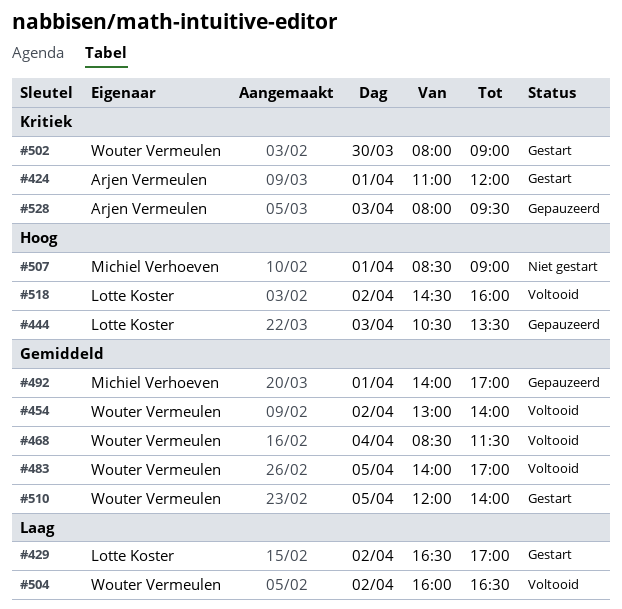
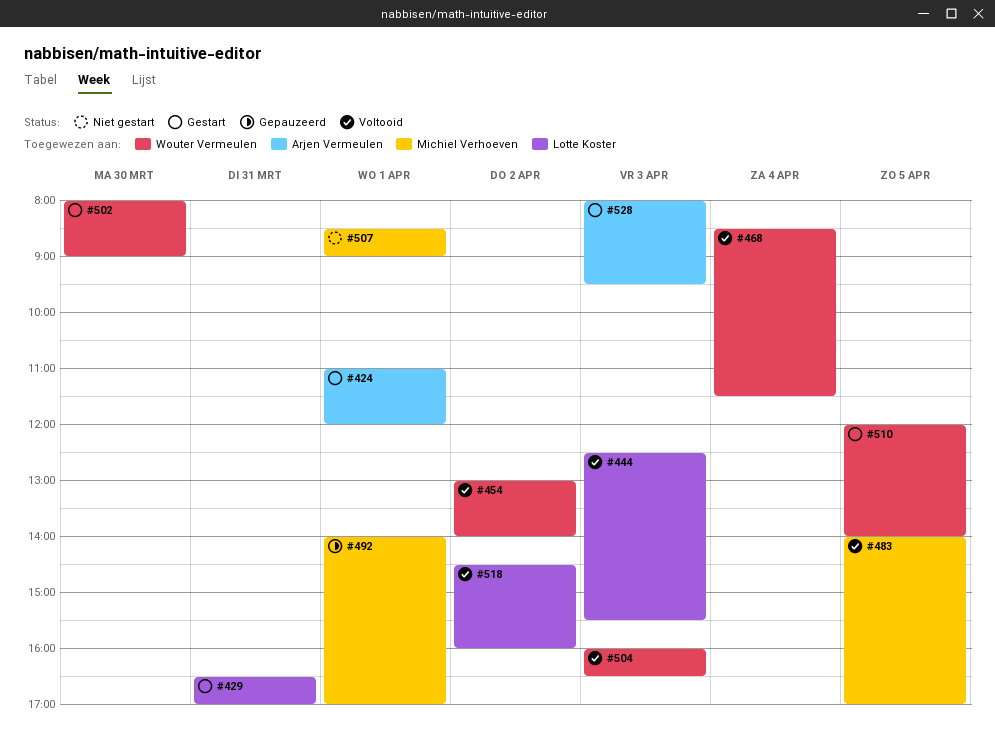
#429, day: Apr 2 -> Mar 31
#444, status: Gepauzeerd -> Voltooid
#444, begins: 10:30 -> 12:30
#444, ends: 13:30 -> 15:30
#483, owner: Wouter Vermeulen -> Michiel Verhoeven
#504, day: Apr 2 -> Apr 3
#528, status: Gepauzeerd -> Gestart

